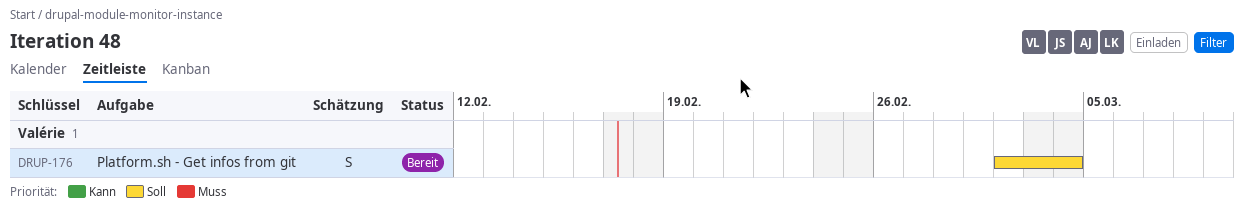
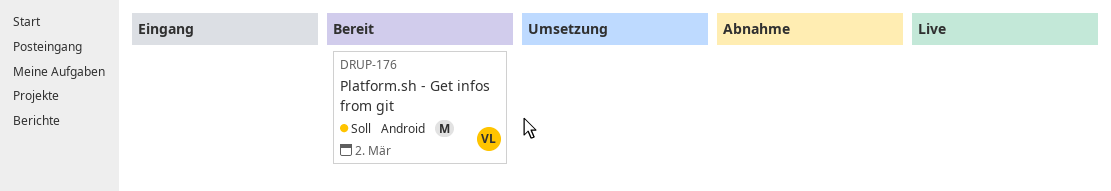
DRUP-176, estimate: S -> M
DRUP-176, due: Mar 4 -> Mar 2

